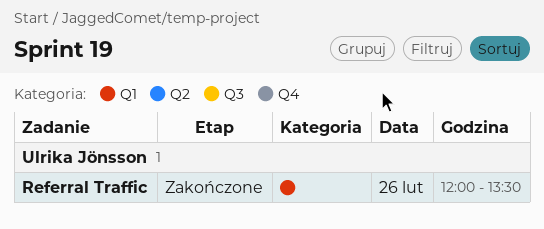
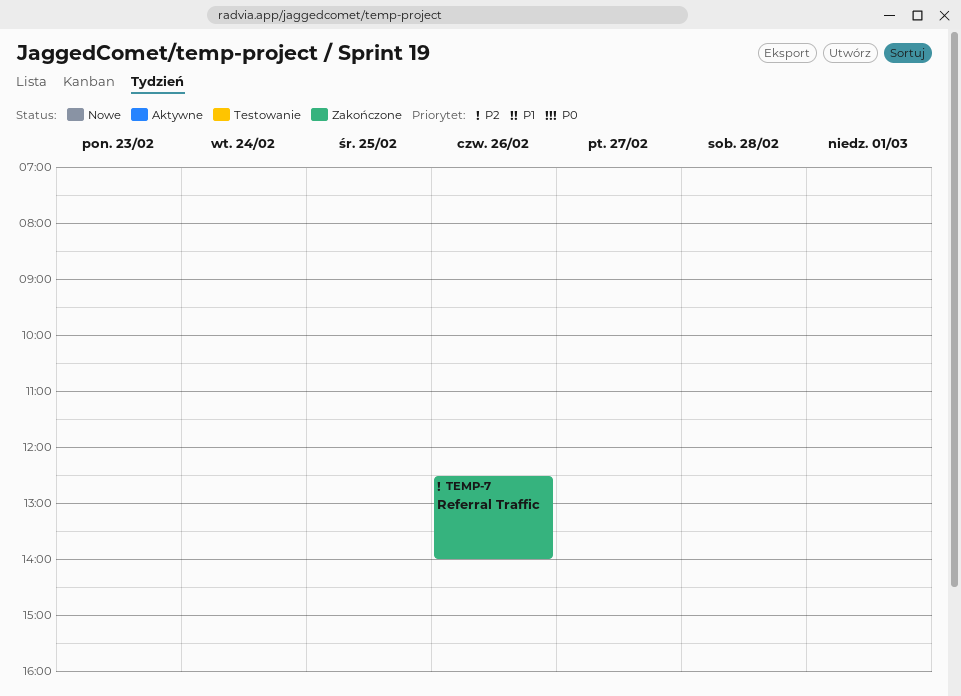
Referral Traffic, begins: 12:00 -> 12:30
Referral Traffic, ends: 13:30 -> 14:00

